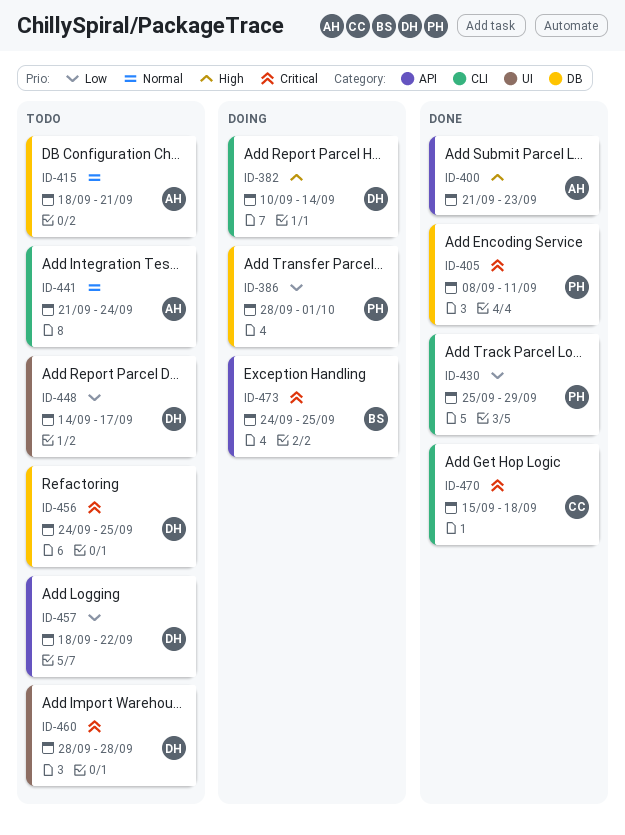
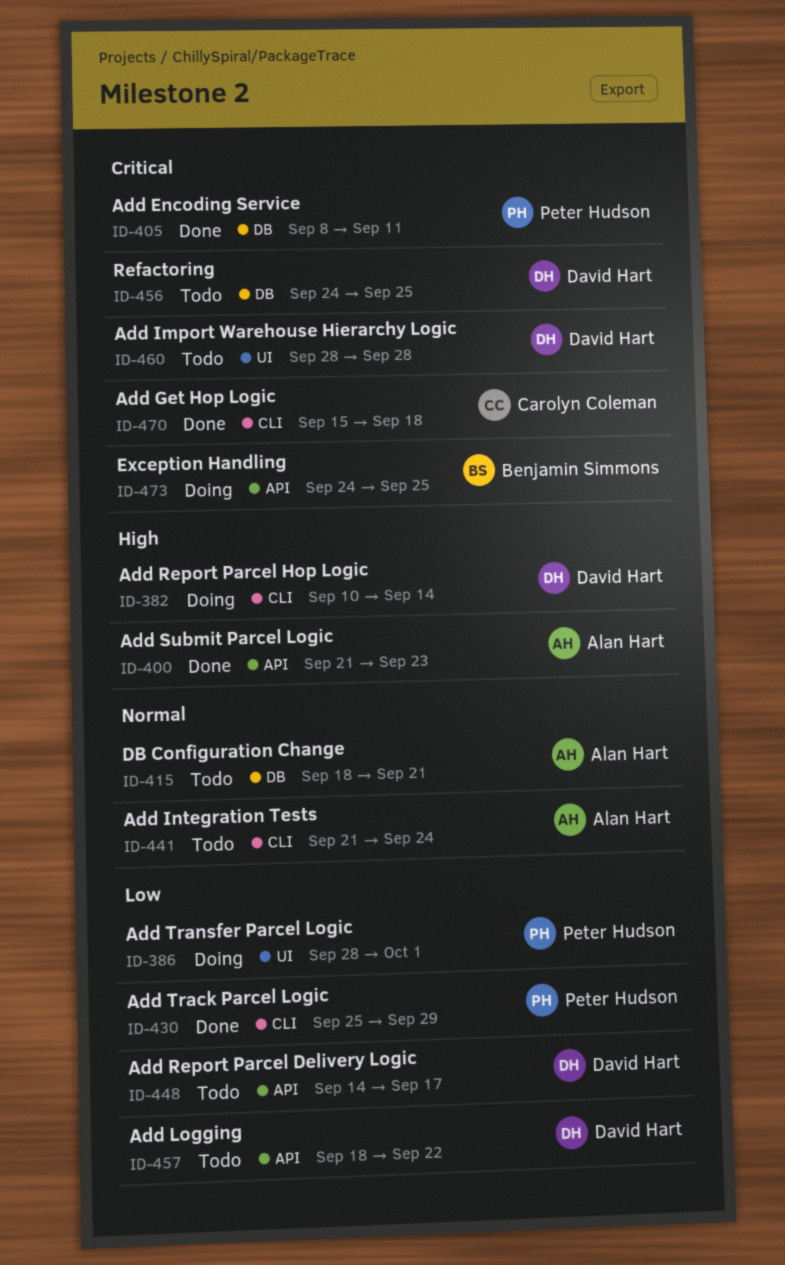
ID-386, label: DB -> UI
ID-448, label: UI -> API

